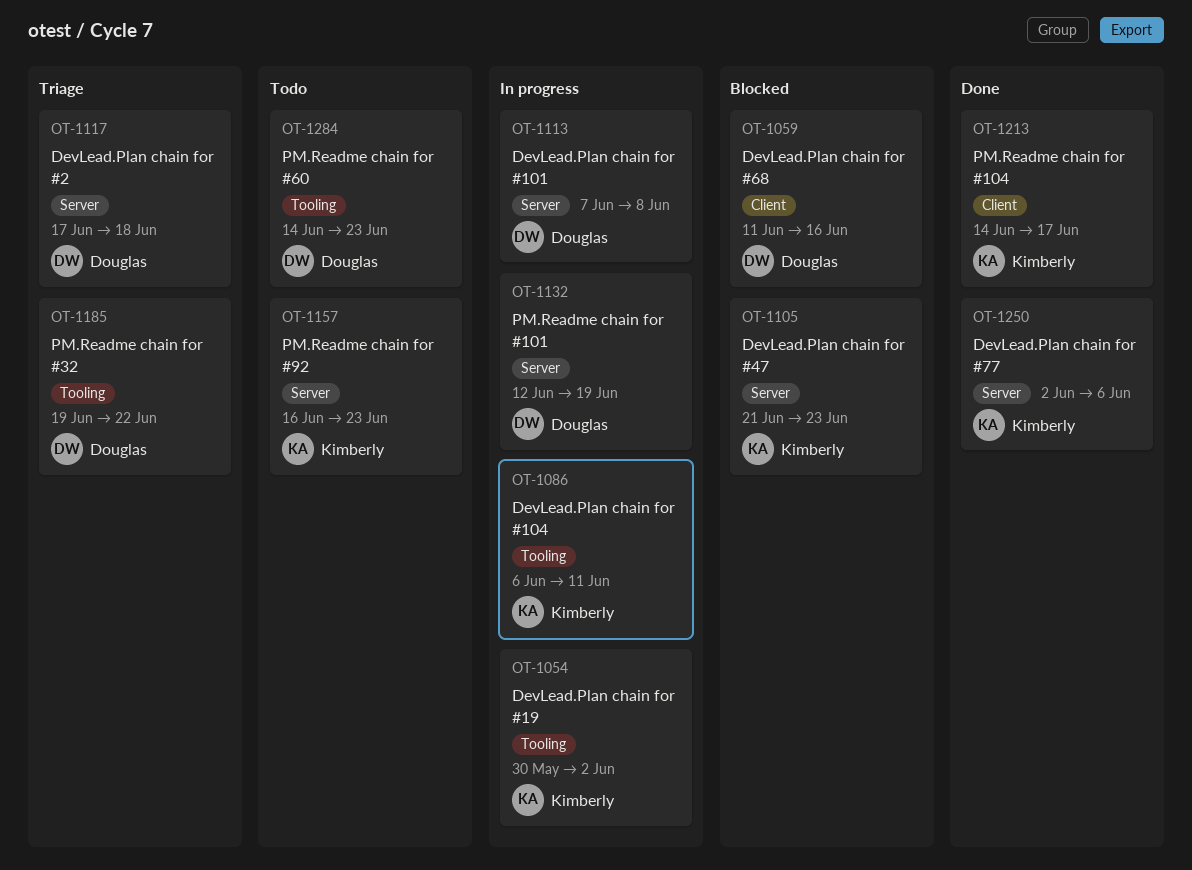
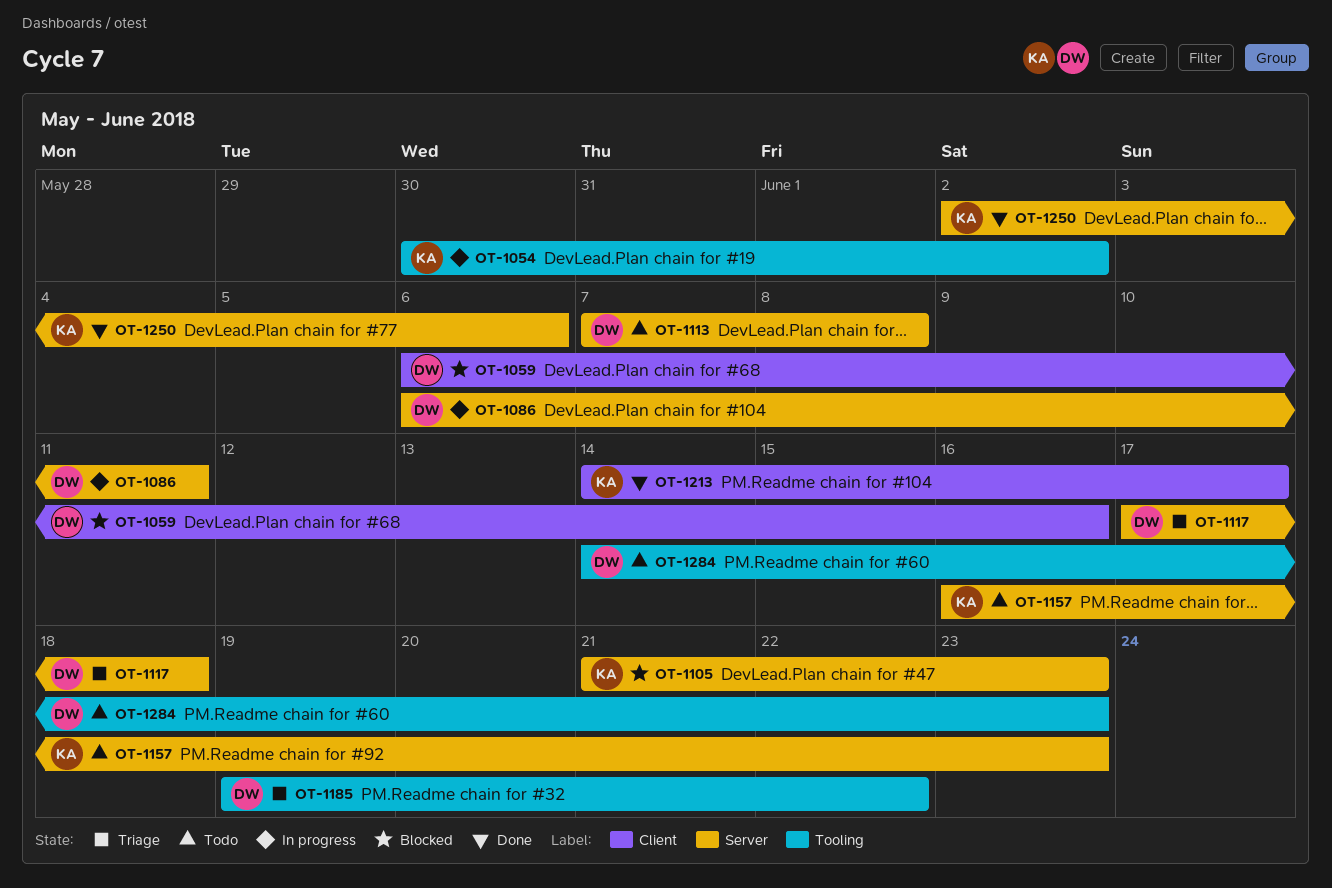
OT-1059, start: Jun 11 -> Jun 6
OT-1086, owner: Kimberly -> Douglas
OT-1086, label: Tooling -> Server
OT-1113, status: In progress -> Todo
OT-1132: present -> none

